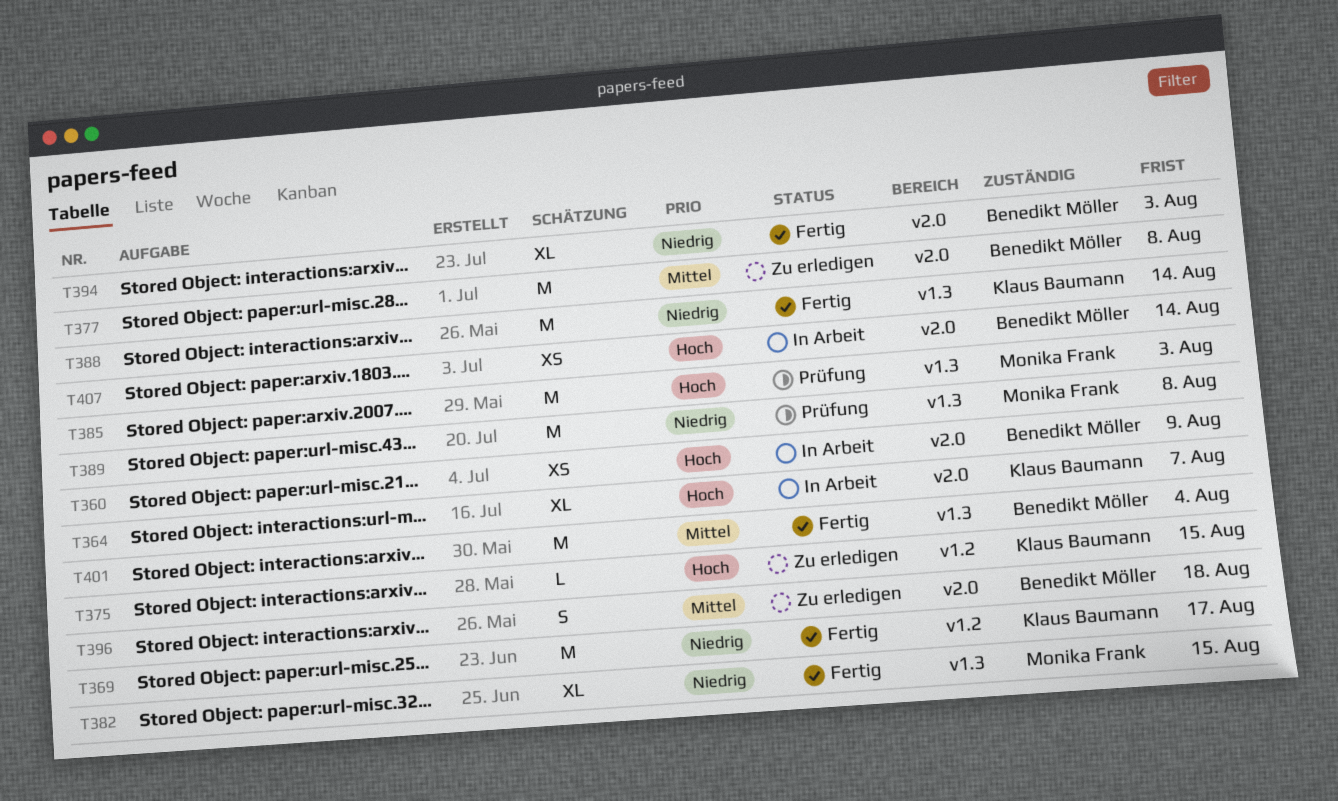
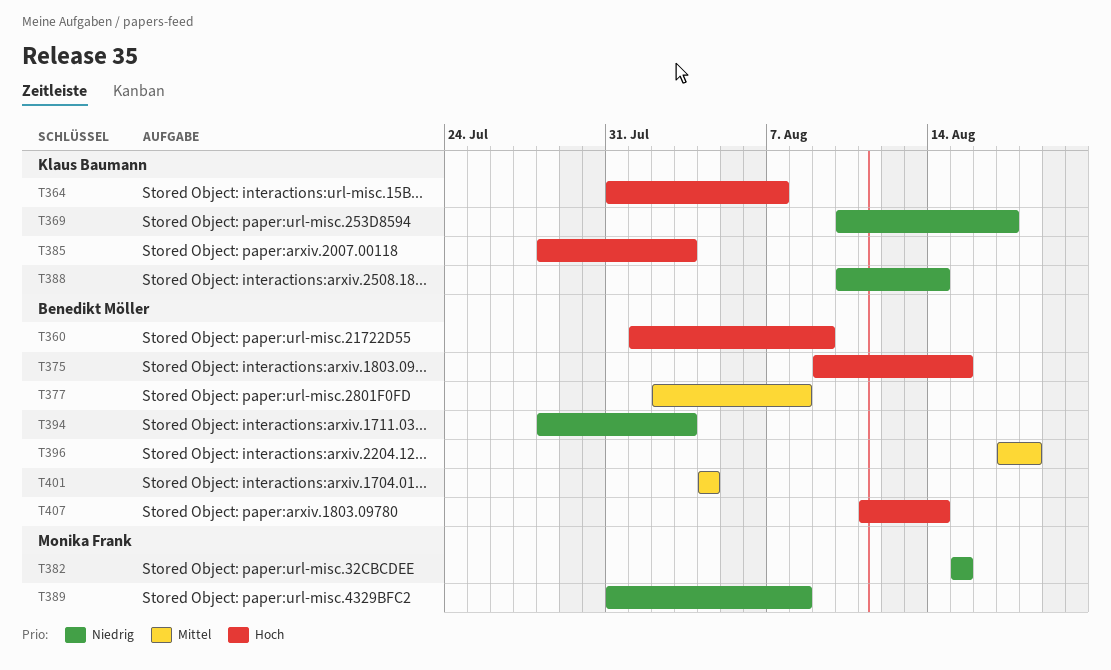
T375, owner: Klaus Baumann -> Benedikt Möller
T385, owner: Monika Frank -> Klaus Baumann

